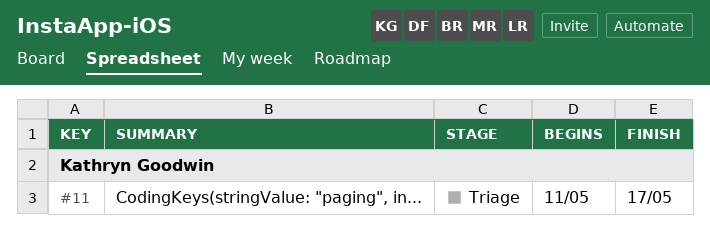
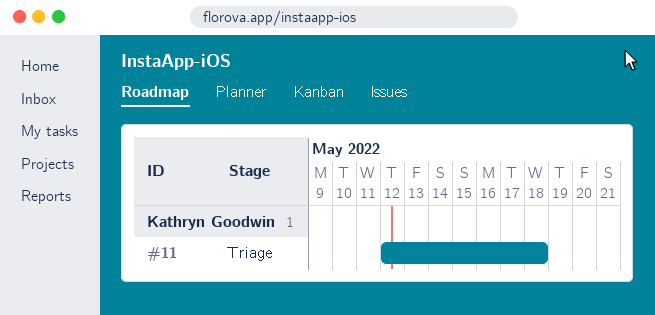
#11, start: May 11 -> May 12
#11, due: May 17 -> May 18

